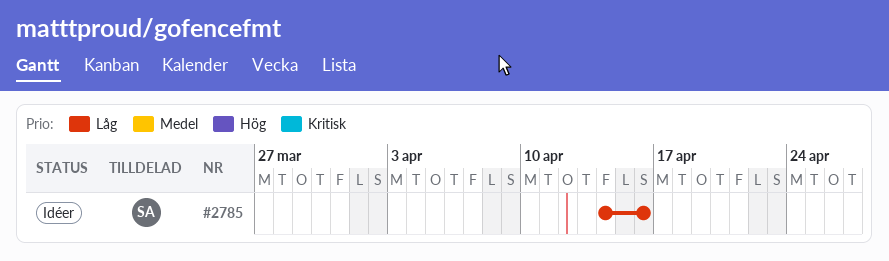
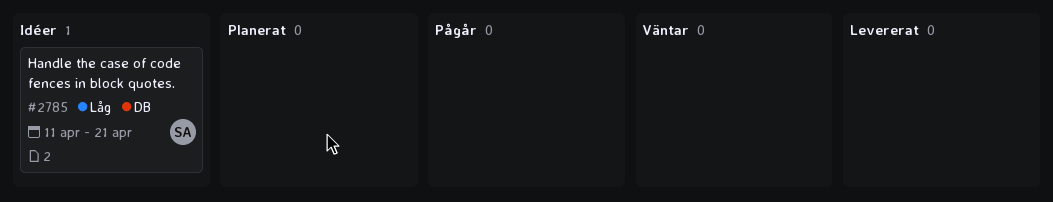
#2785, start: Apr 14 -> Apr 11
#2785, due: Apr 16 -> Apr 21

